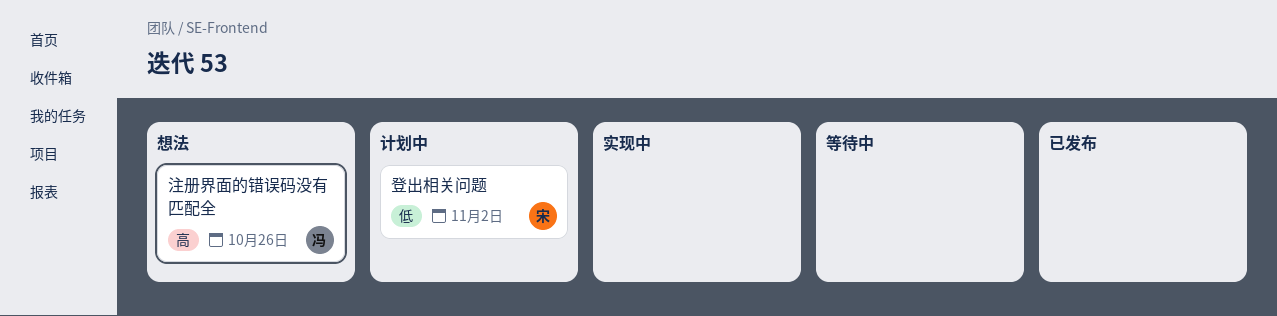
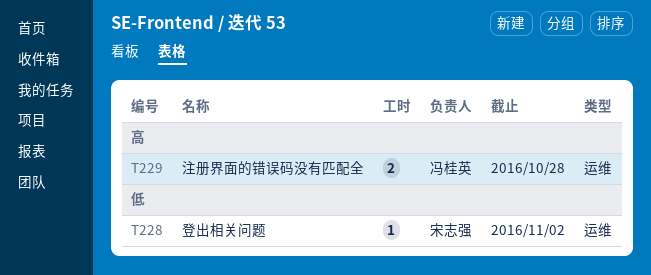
注册界面的错误码没有匹配全, due: Oct 26 -> Oct 28

